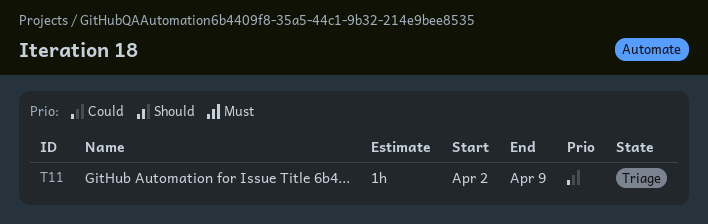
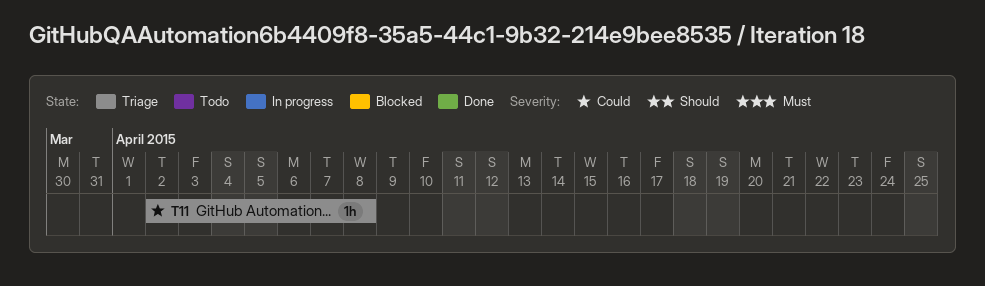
T11, due: Apr 9 -> Apr 8

